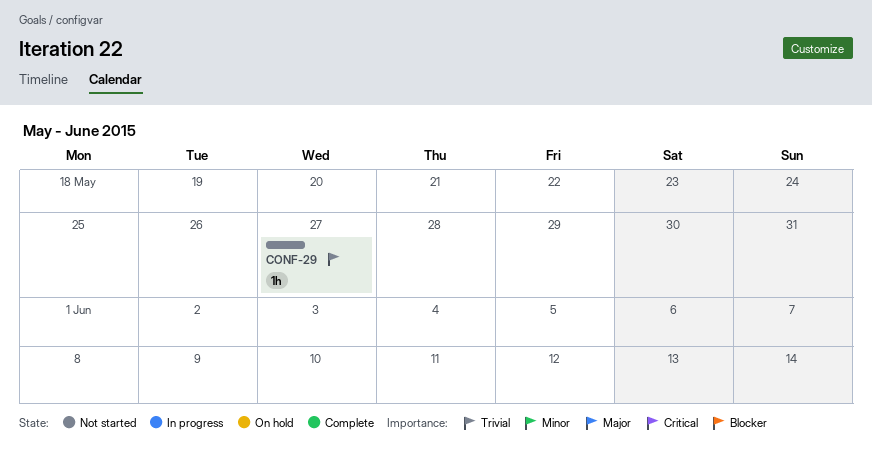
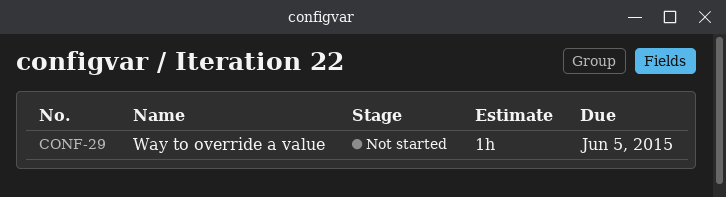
CONF-29, due: May 27 -> Jun 5

